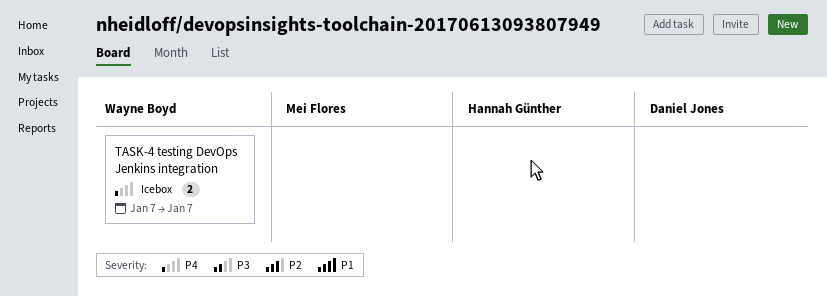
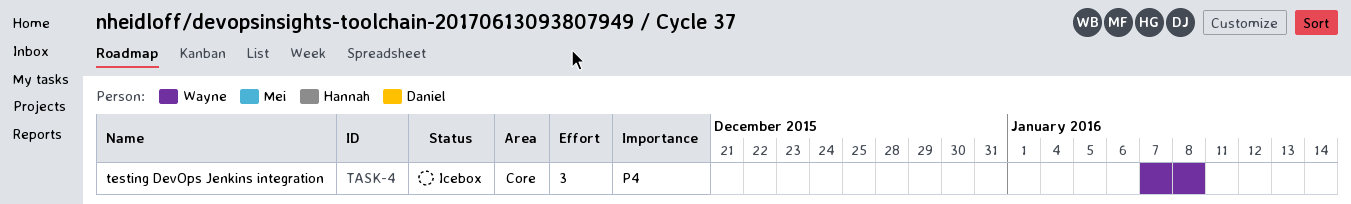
TASK-4, estimate: 2 -> 3
TASK-4, due: Jan 7 -> Jan 8

